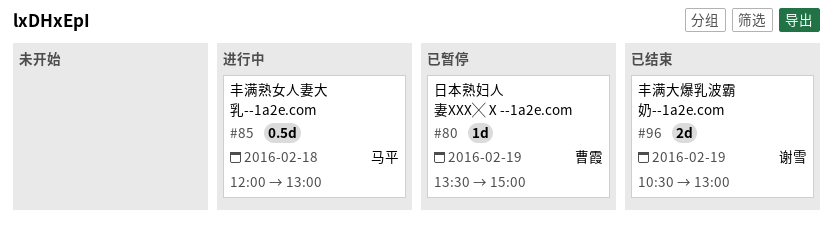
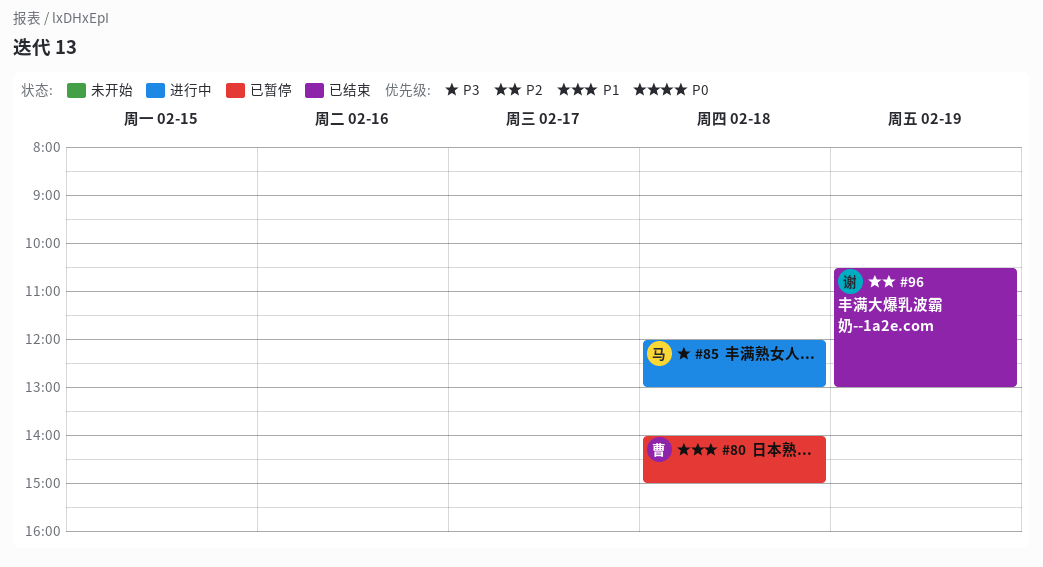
#80, day: Feb 19 -> Feb 18
#80, begins: 13:30 -> 14:00

